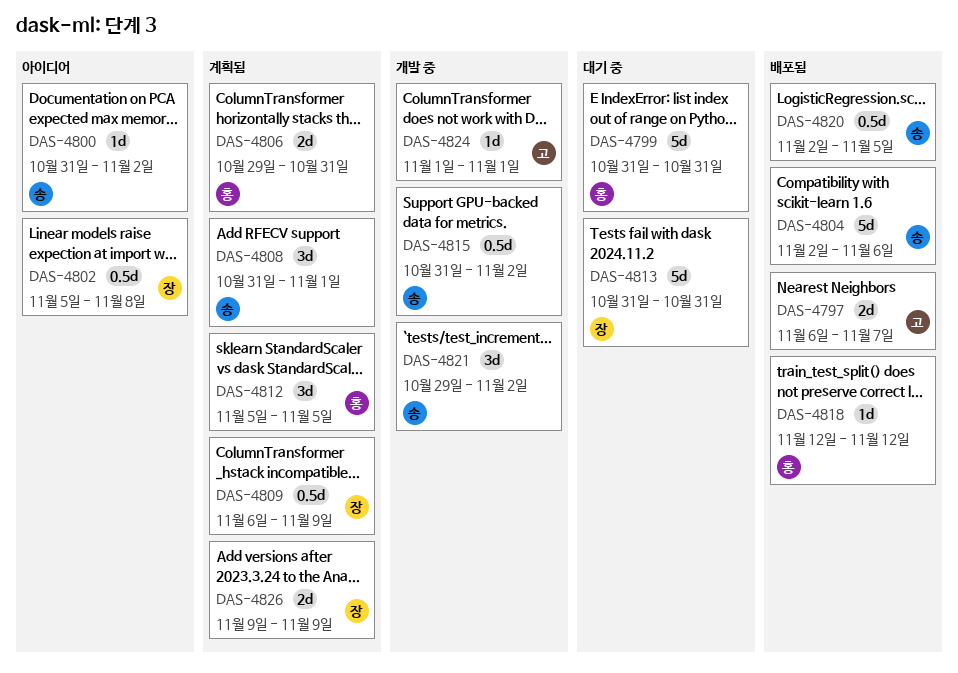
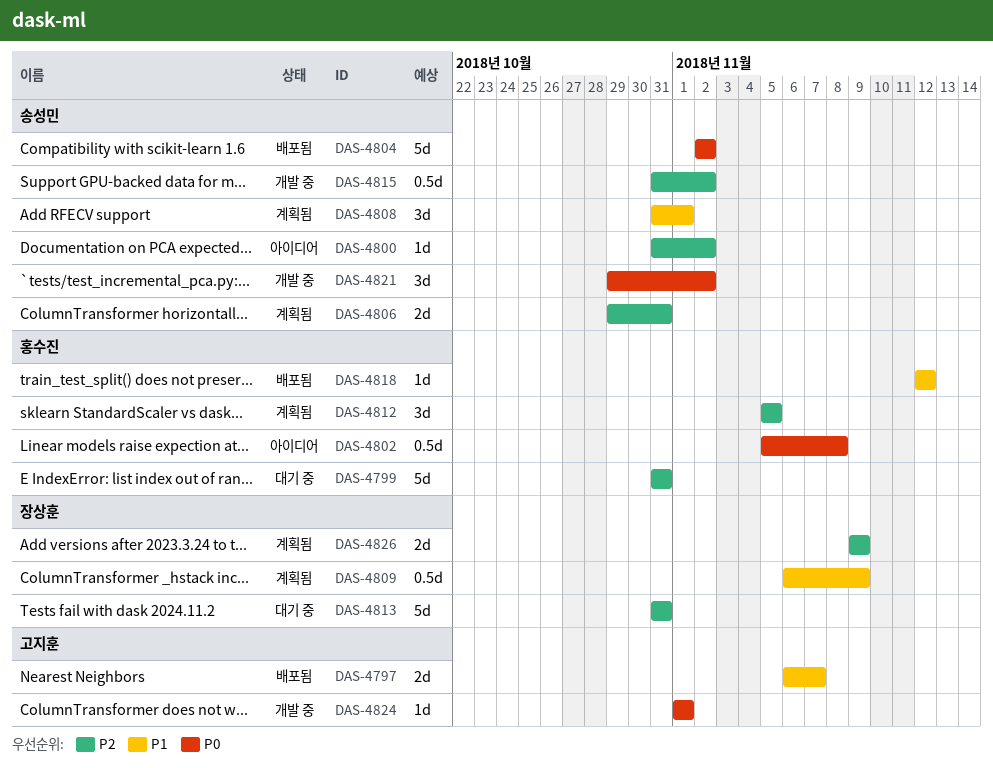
DAS-4802, owner: 장상훈 -> 홍수진
DAS-4804, due: Nov 6 -> Nov 2
DAS-4806, owner: 홍수진 -> 송성민
DAS-4820: present -> none

